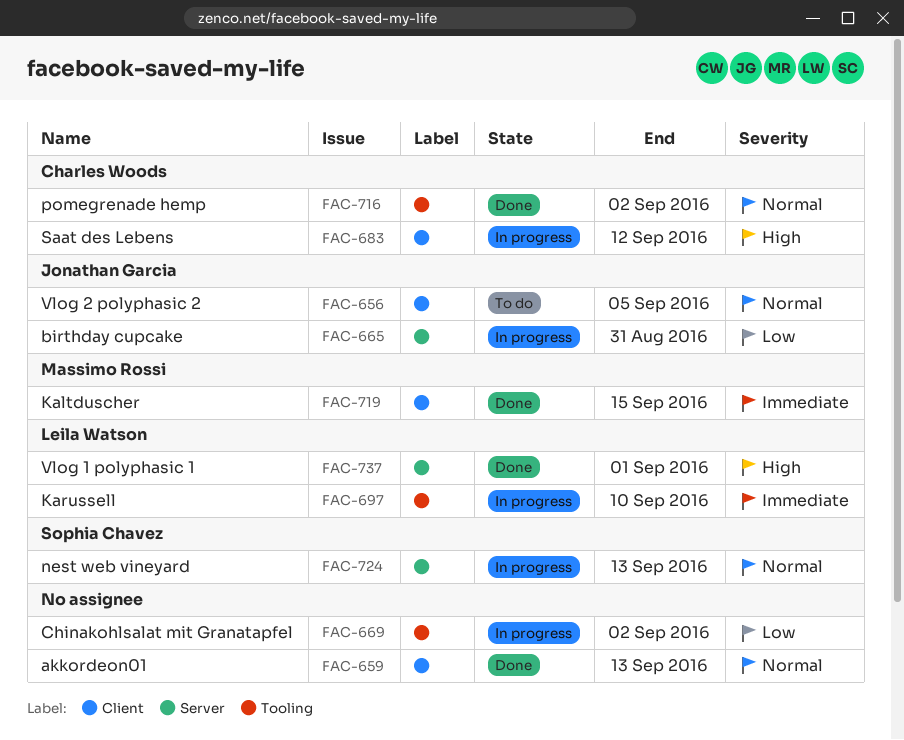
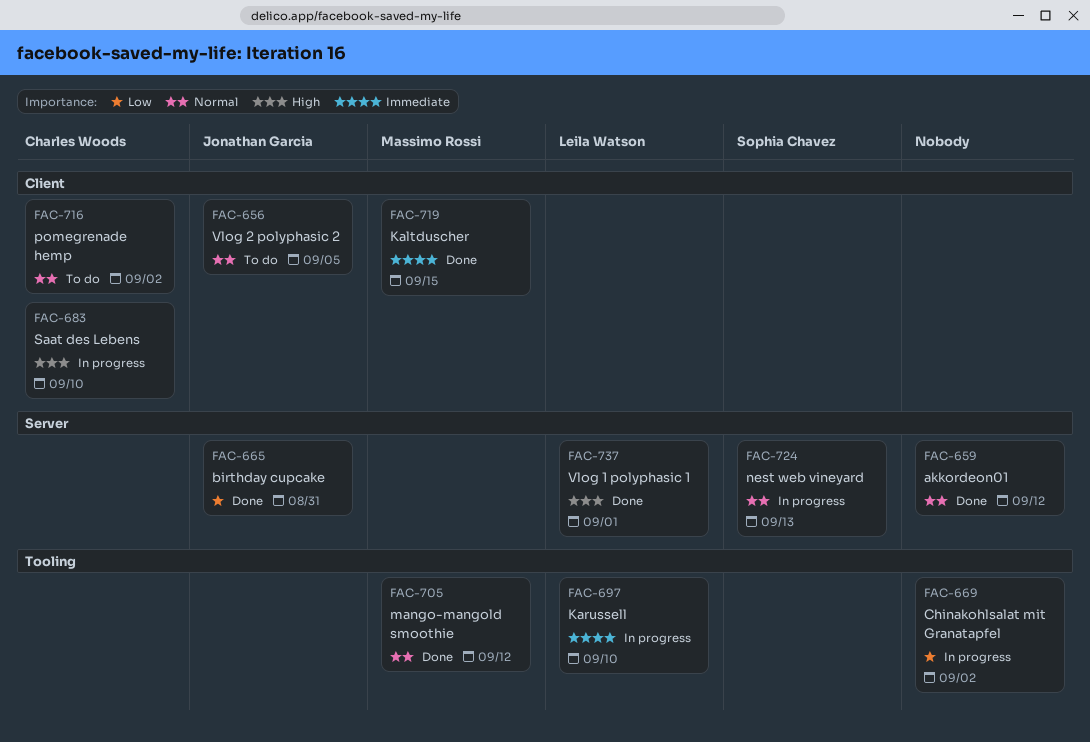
FAC-659, label: Client -> Server
FAC-659, due: Sep 13 -> Sep 12
FAC-665, status: In progress -> Done
FAC-683, due: Sep 12 -> Sep 10
FAC-705: none -> present
FAC-716, status: Done -> To do
FAC-716, label: Tooling -> Client

